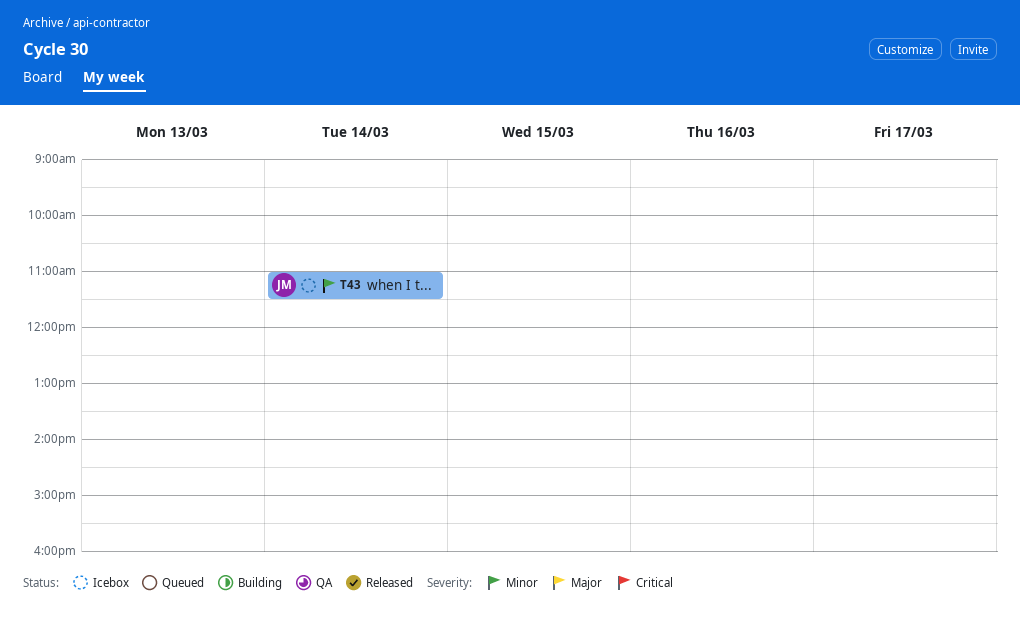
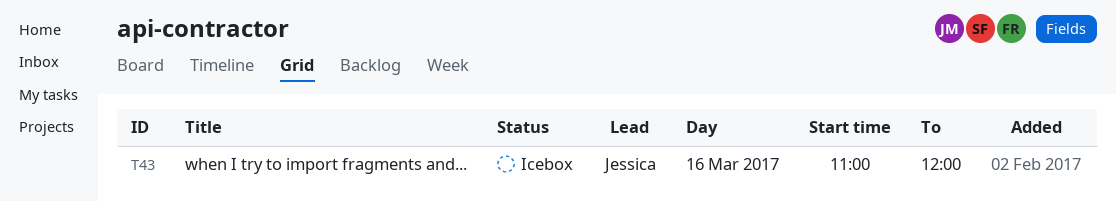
T43, day: Mar 14 -> Mar 16
T43, ends: 11:30 -> 12:00

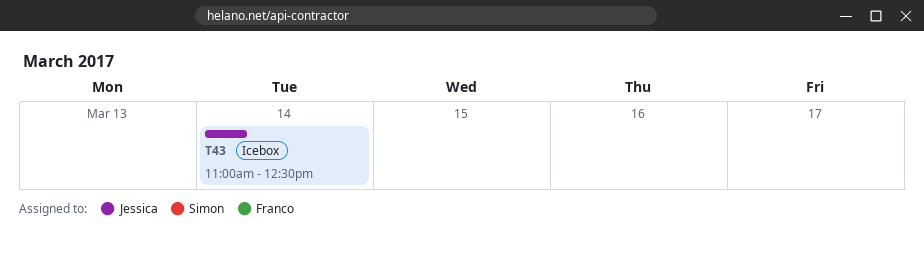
T43, day: Mar 16 -> Mar 14
T43, ends: 12:00 -> 12:30

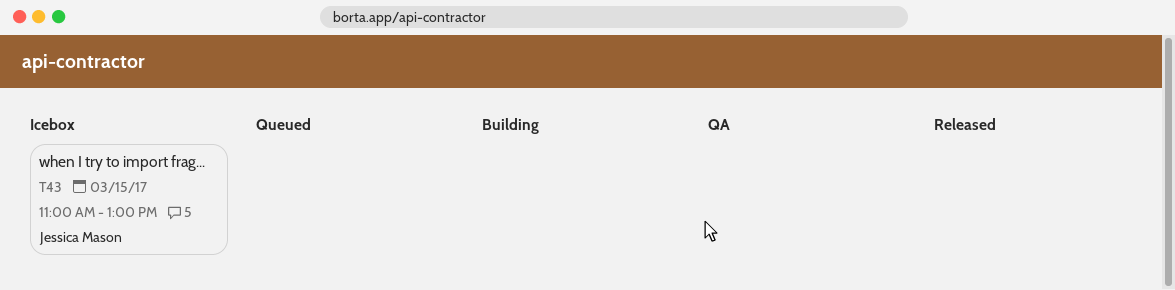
T43, day: Mar 14 -> Mar 15
T43, ends: 12:30 -> 13:00

